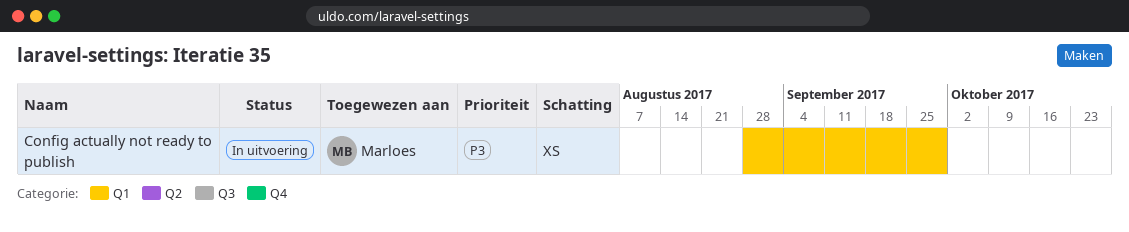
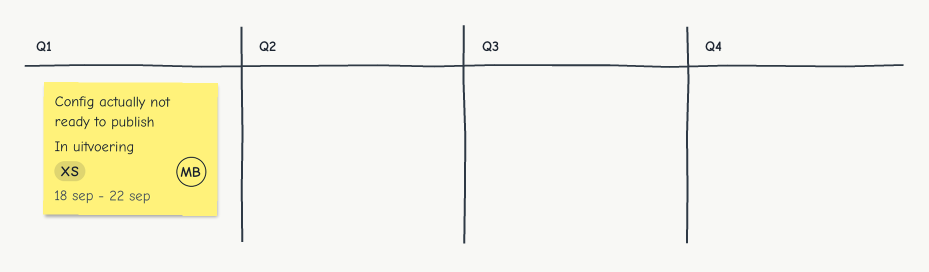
Config actually not ready to publish, start: Aug 28 -> Sep 18
Config actually not ready to publish, due: Sep 29 -> Sep 22

